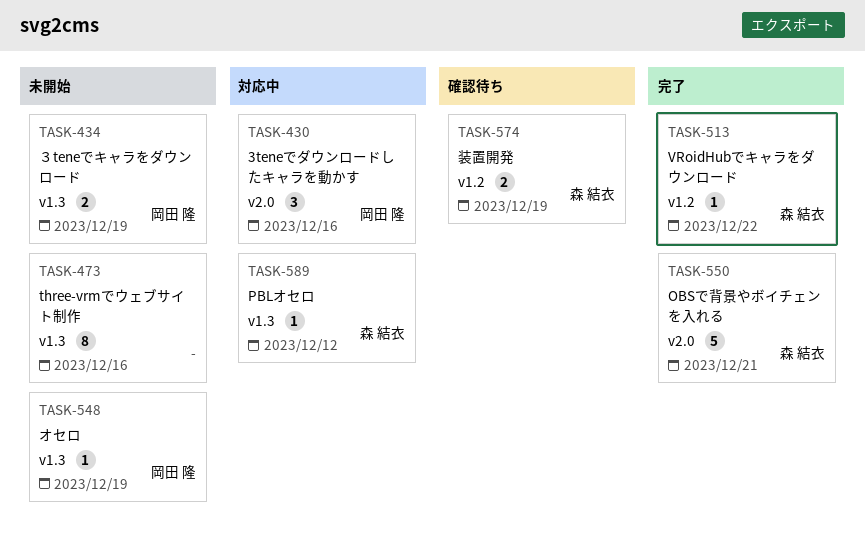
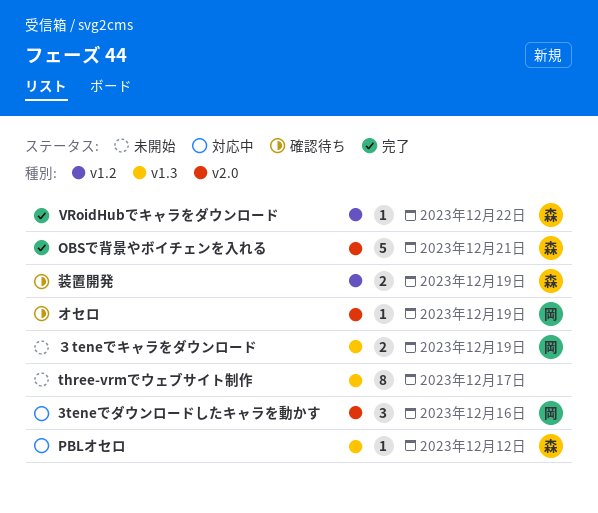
three-vrmでウェブサイト制作, due: Dec 16 -> Dec 17
オセロ, status: 未開始 -> 確認待ち
オセロ, label: v1.3 -> v2.0

